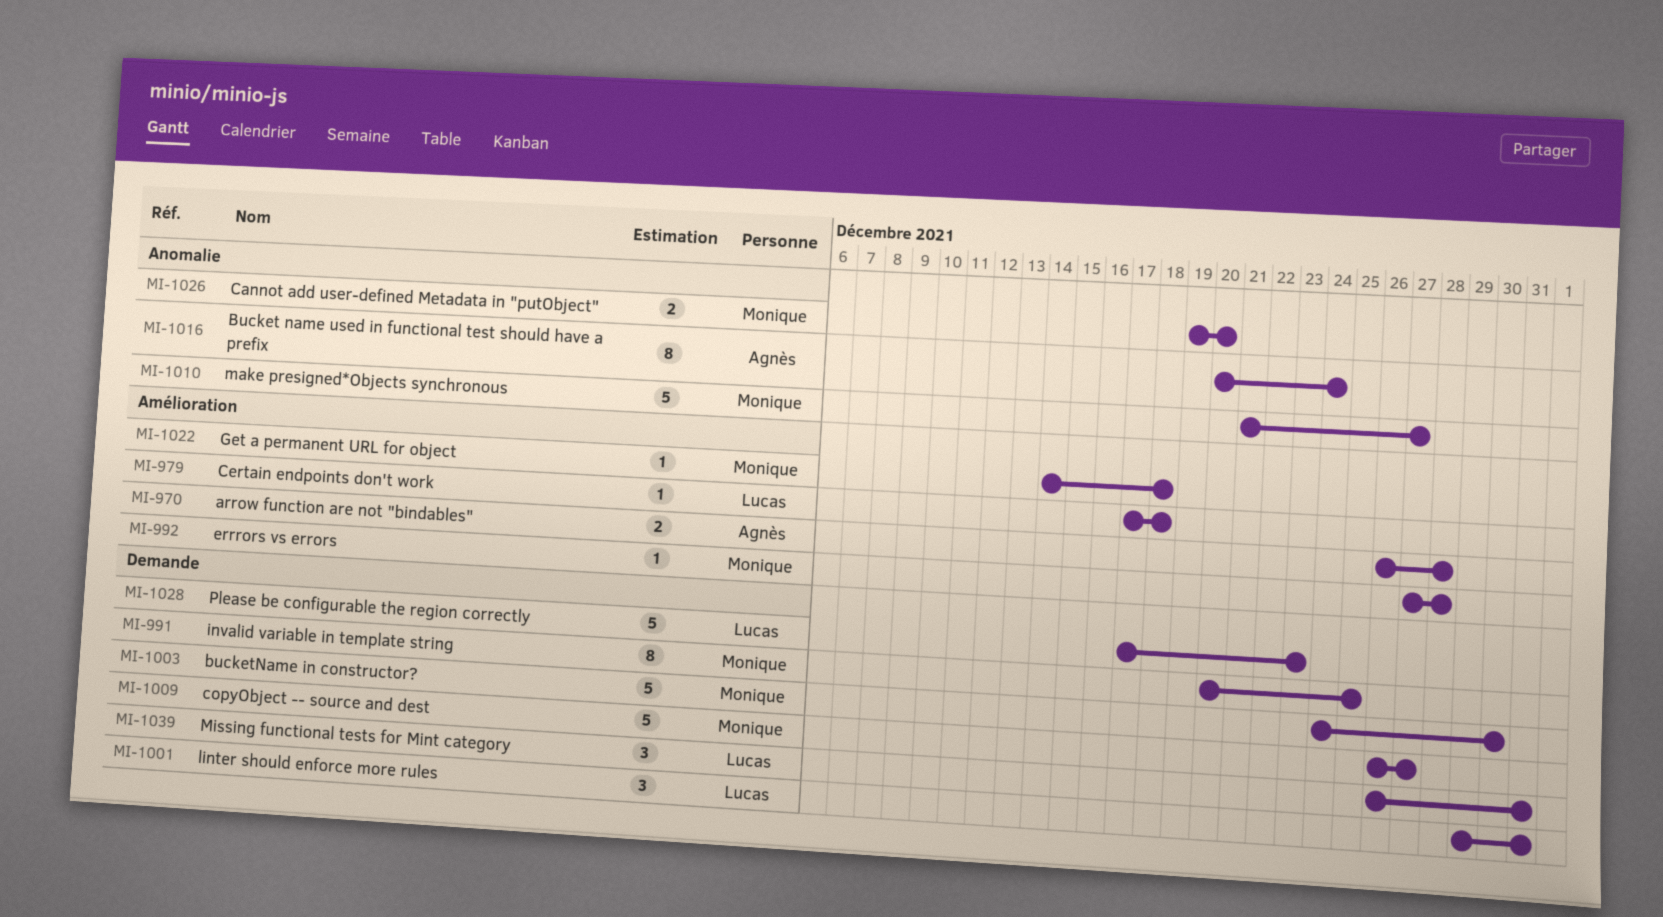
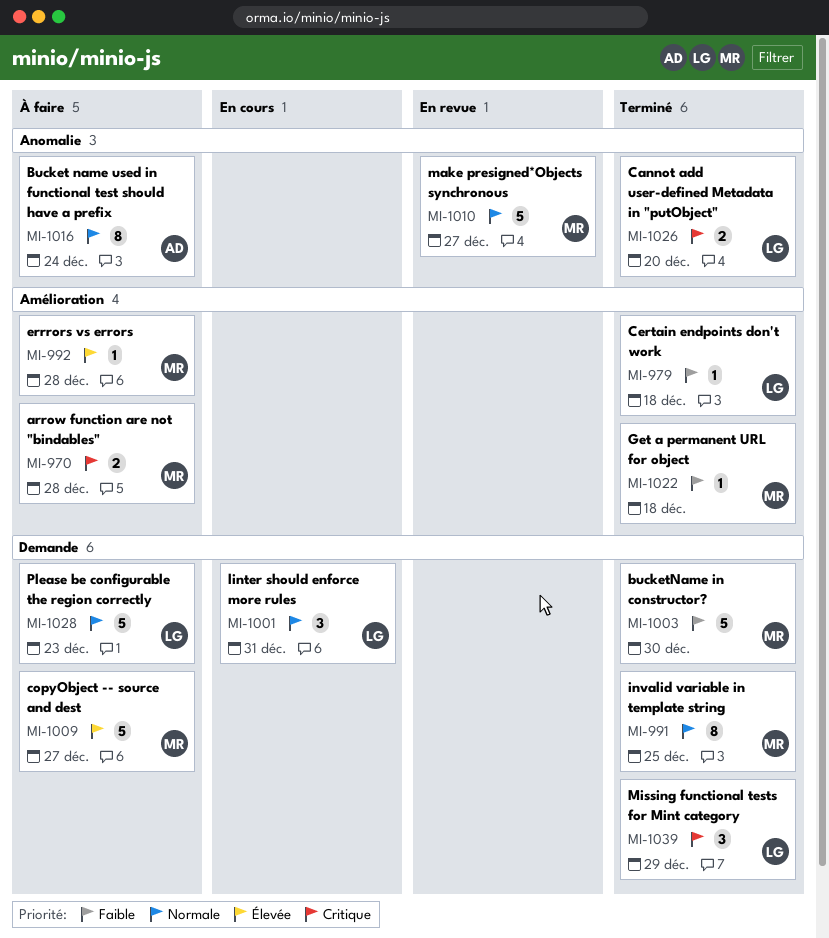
MI-970, owner: Agnès -> Monique
MI-1026, owner: Monique -> Lucas
MI-1039, due: Dec 31 -> Dec 29

